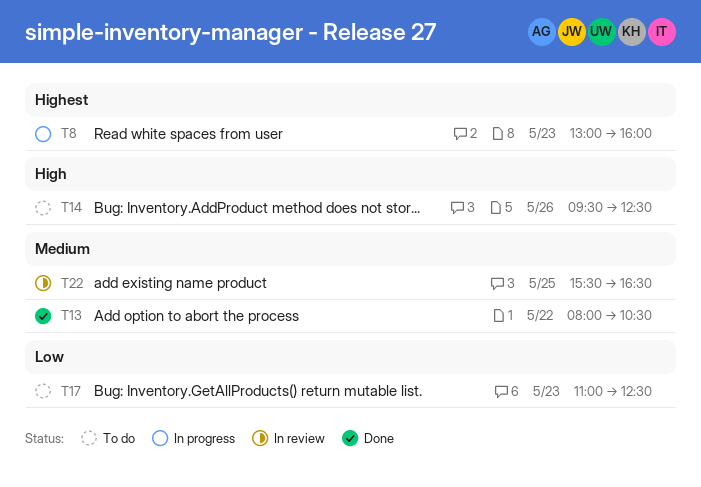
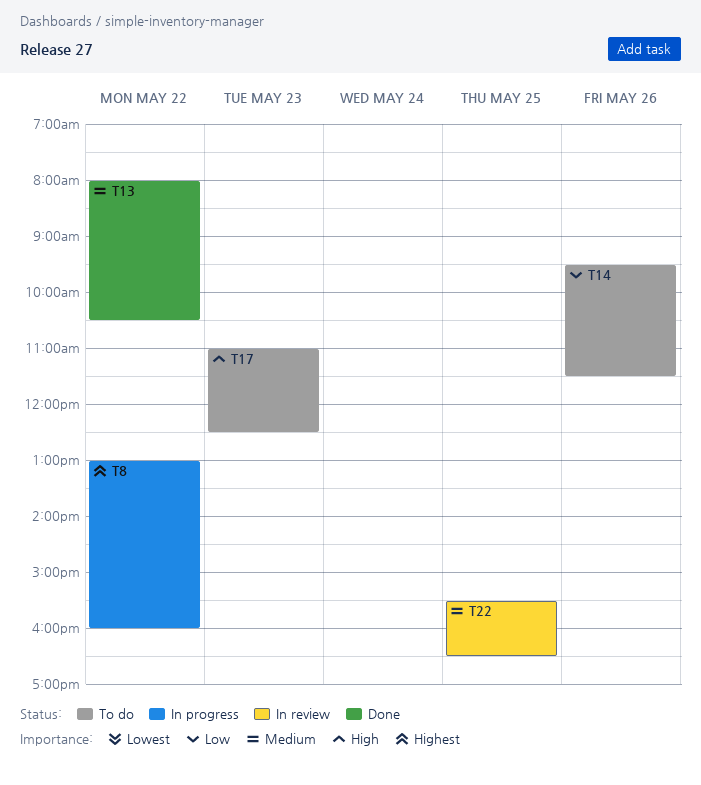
T8, day: May 23 -> May 22
T14, priority: High -> Low
T14, ends: 12:30 -> 11:30
T17, priority: Low -> High

